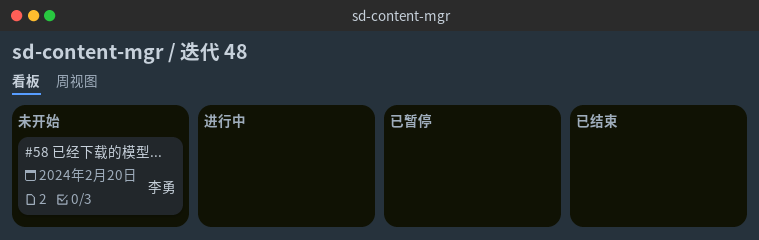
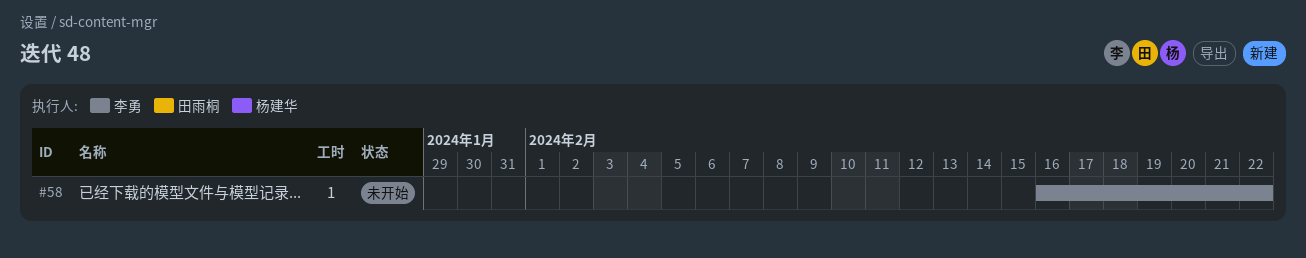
#58, due: Feb 20 -> Feb 22

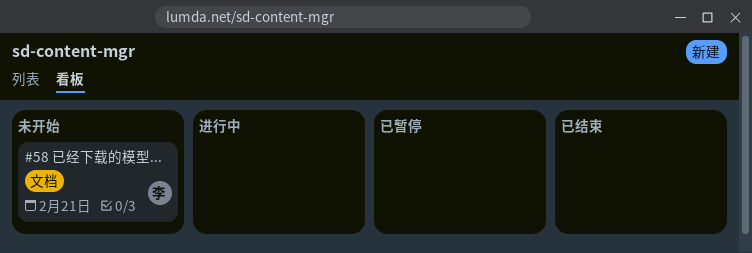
#58, due: Feb 22 -> Feb 21

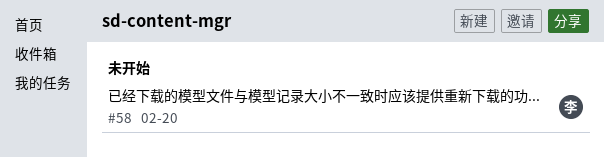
#58, due: Feb 21 -> Feb 20

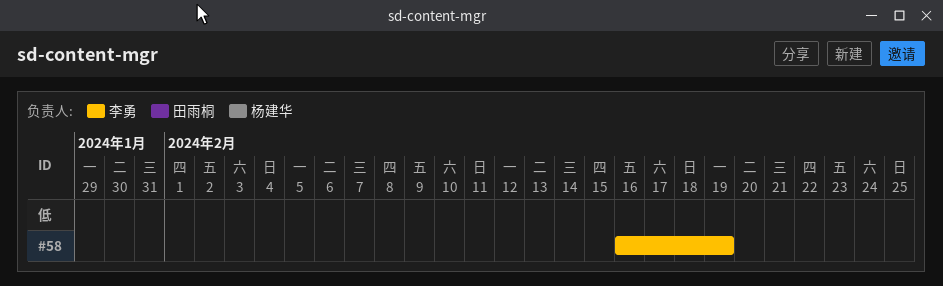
#58, due: Feb 20 -> Feb 19

